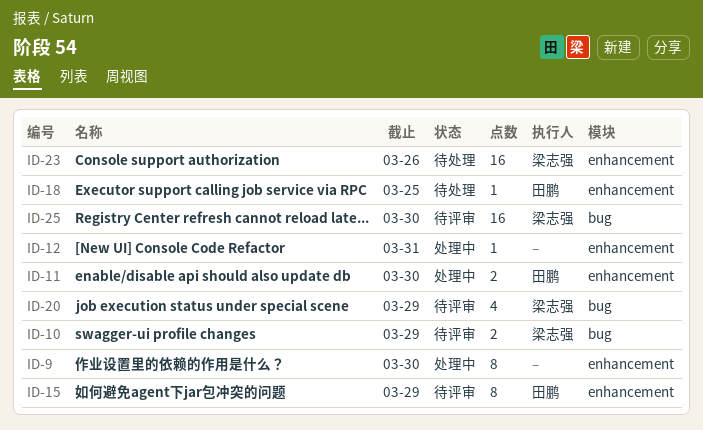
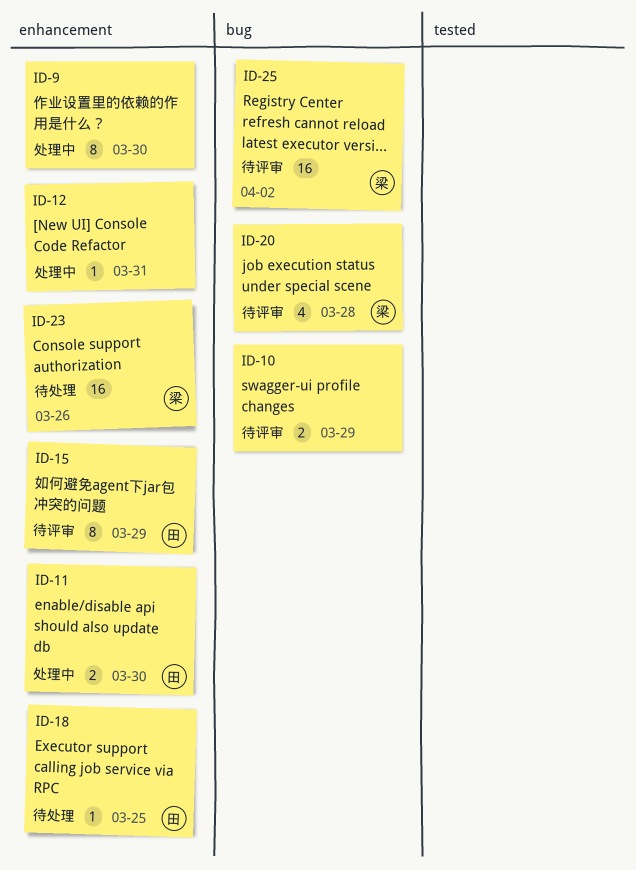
ID-10, owner: 梁志强 -> none
ID-20, due: Mar 29 -> Mar 28
ID-25, due: Mar 30 -> Apr 2

